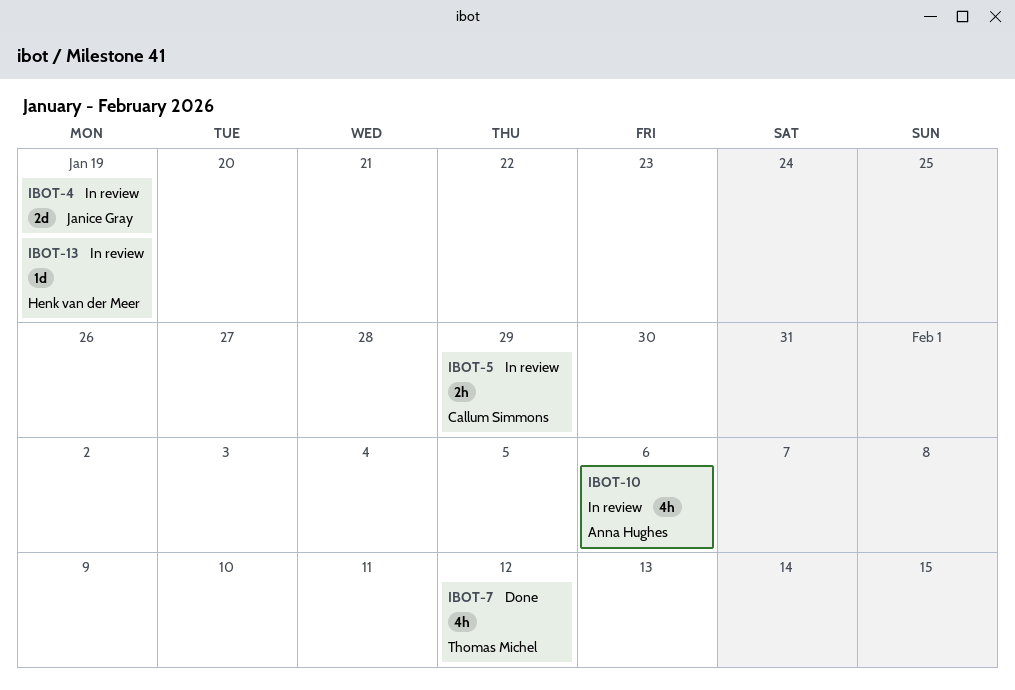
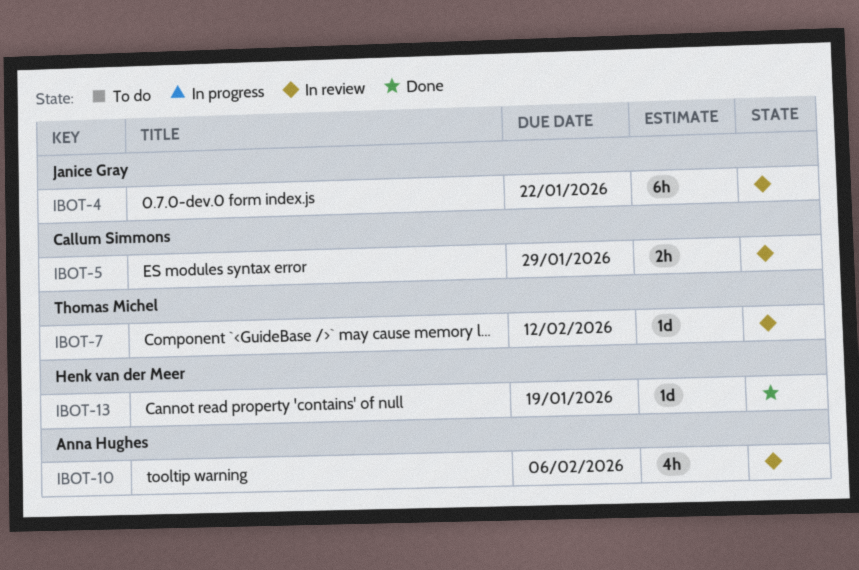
IBOT-4, estimate: 2d -> 6h
IBOT-4, due: Jan 19 -> Jan 22
IBOT-7, status: Done -> In review
IBOT-7, estimate: 4h -> 1d
IBOT-13, status: In review -> Done

